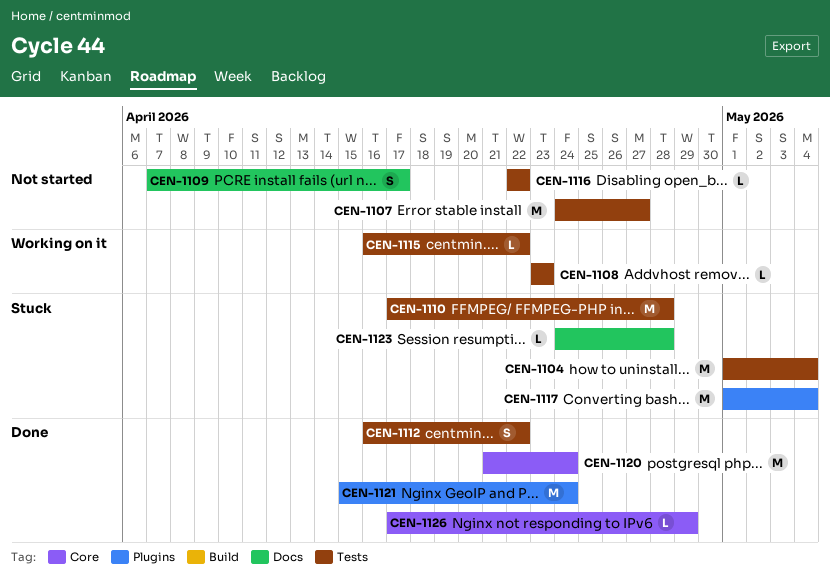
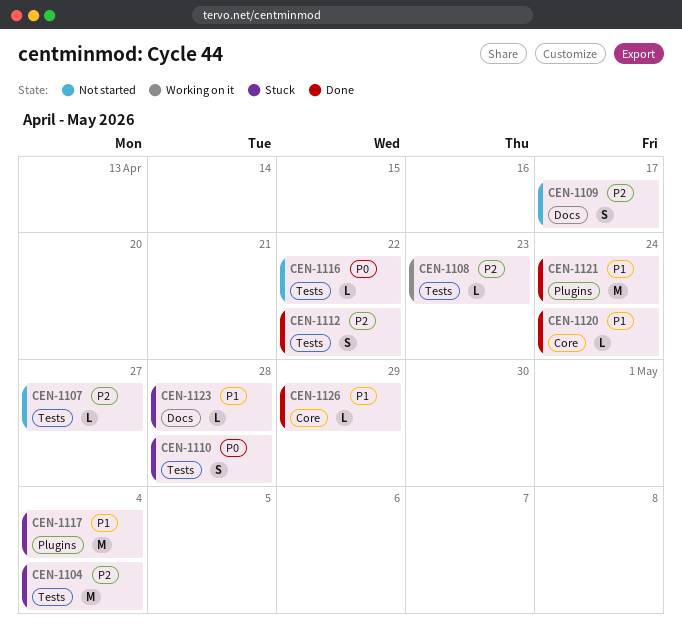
CEN-1107, estimate: M -> L
CEN-1110, estimate: M -> S
CEN-1115: present -> none
CEN-1120, estimate: M -> L

